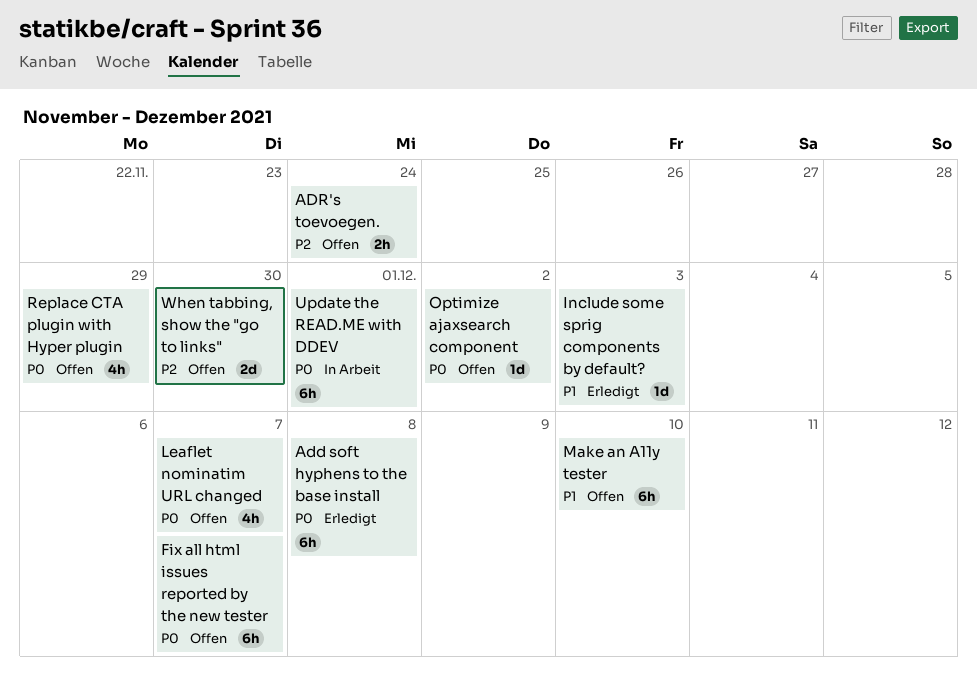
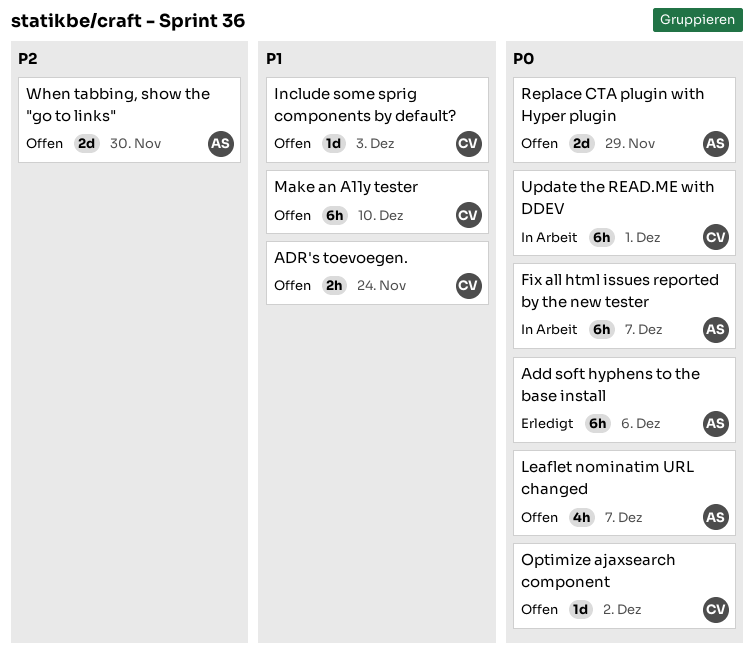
Add soft hyphens to the base install, due: Dec 8 -> Dec 6
ADR's toevoegen., priority: P2 -> P1
Fix all html issues reported by the new tester, status: Offen -> In Arbeit
Include some sprig components by default?, status: Erledigt -> Offen
Replace CTA plugin with Hyper plugin, estimate: 4h -> 2d

